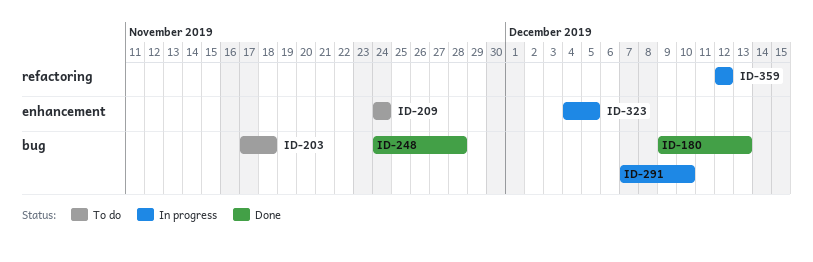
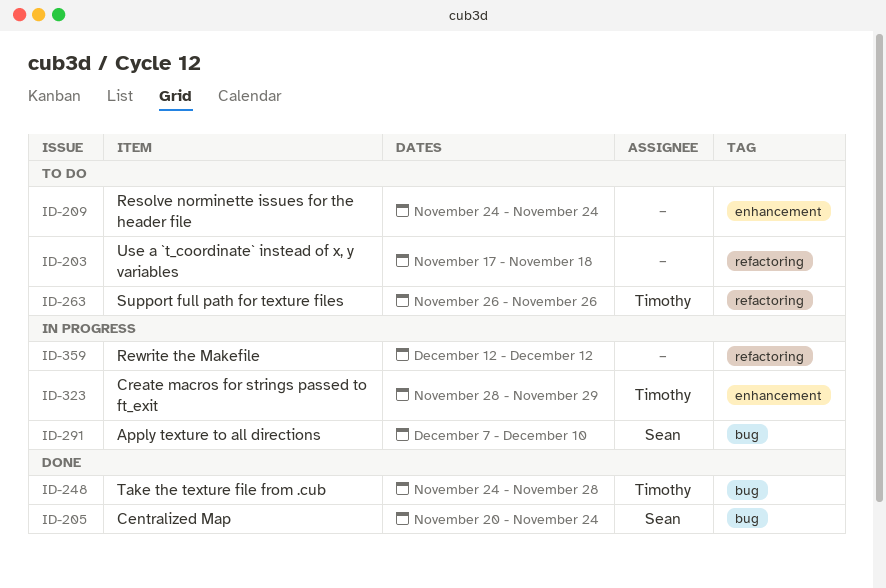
ID-180: present -> none
ID-203, label: bug -> refactoring
ID-205: none -> present
ID-263: none -> present
ID-323, start: Dec 4 -> Nov 28
ID-323, due: Dec 5 -> Nov 29

